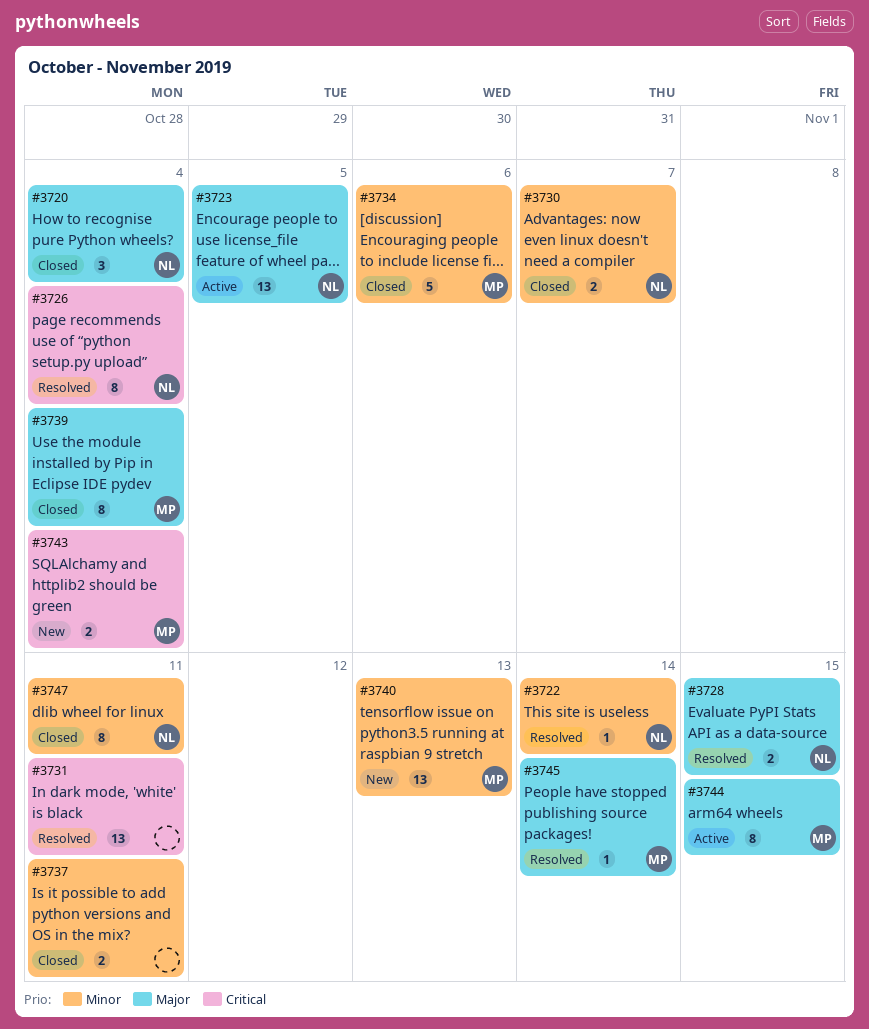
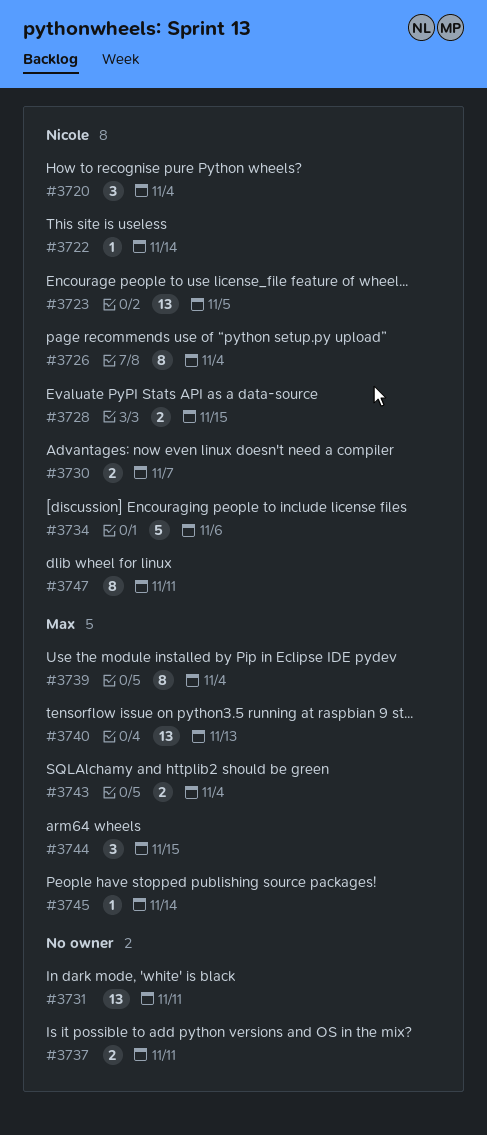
#3734, owner: Max -> Nicole
#3744, estimate: 8 -> 3

